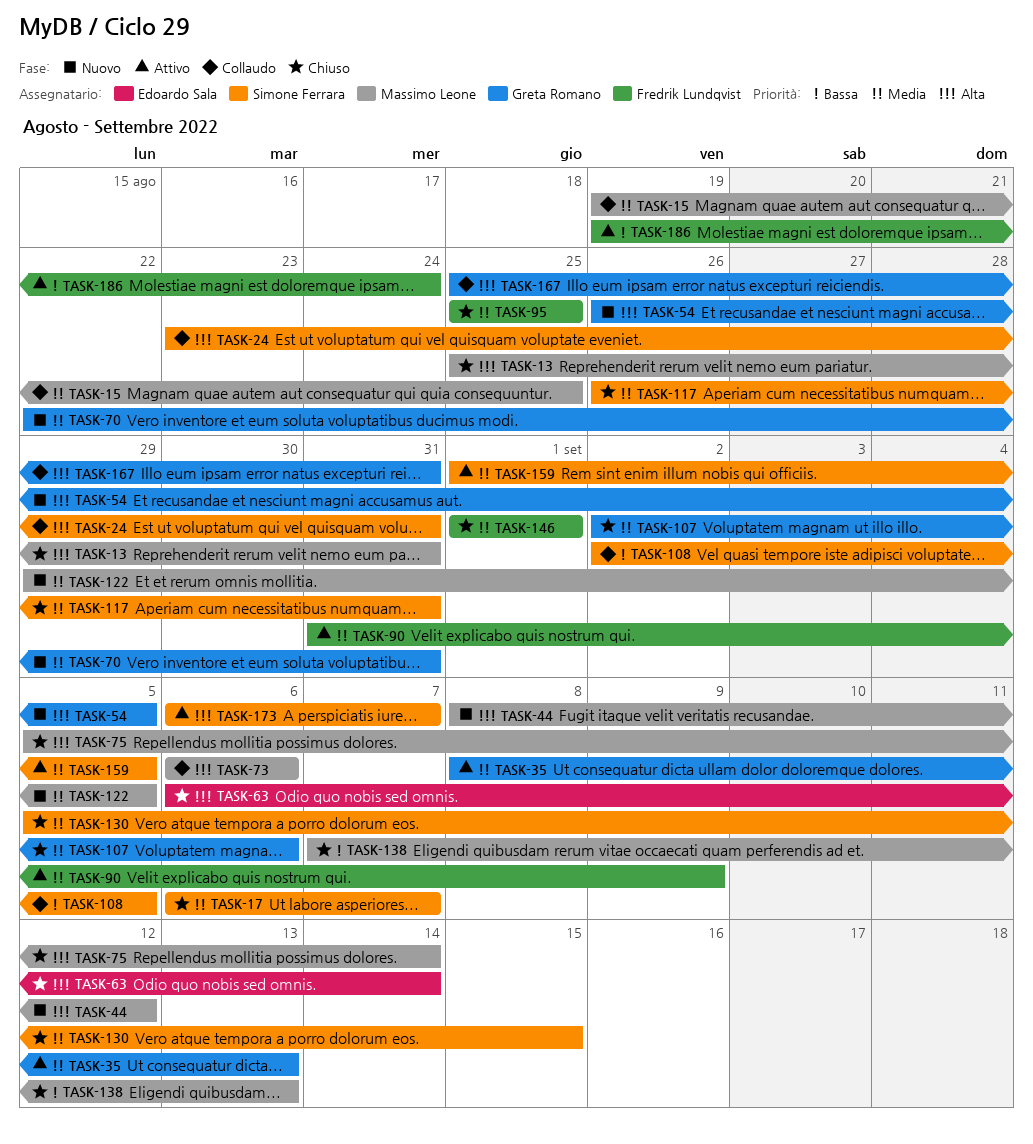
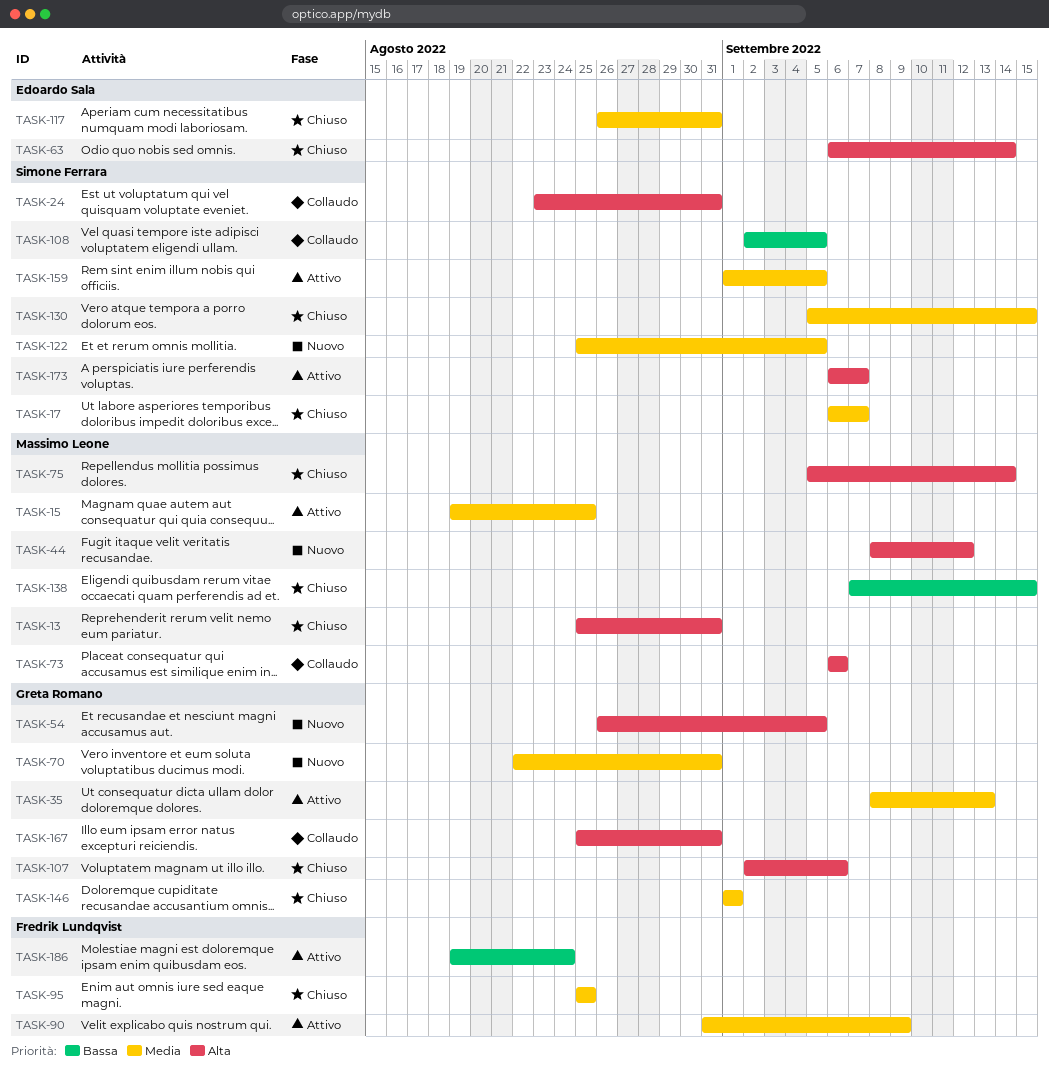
TASK-15, status: Collaudo -> Attivo
TASK-107, priority: Media -> Alta
TASK-117, owner: Simone Ferrara -> Edoardo Sala
TASK-122, owner: Massimo Leone -> Simone Ferrara
TASK-122, start: Aug 29 -> Aug 25
TASK-138, due: Sep 13 -> Sep 15
TASK-146, owner: Fredrik Lundqvist -> Greta Romano

